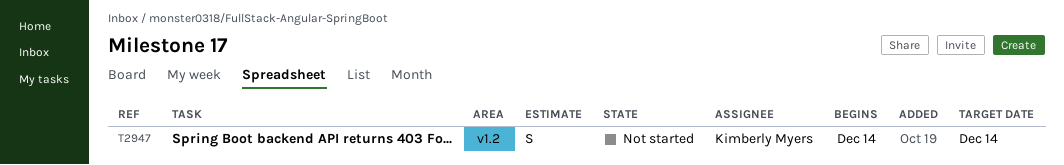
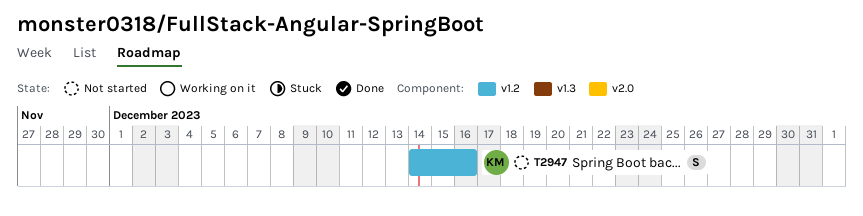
T2947, due: Dec 14 -> Dec 16

